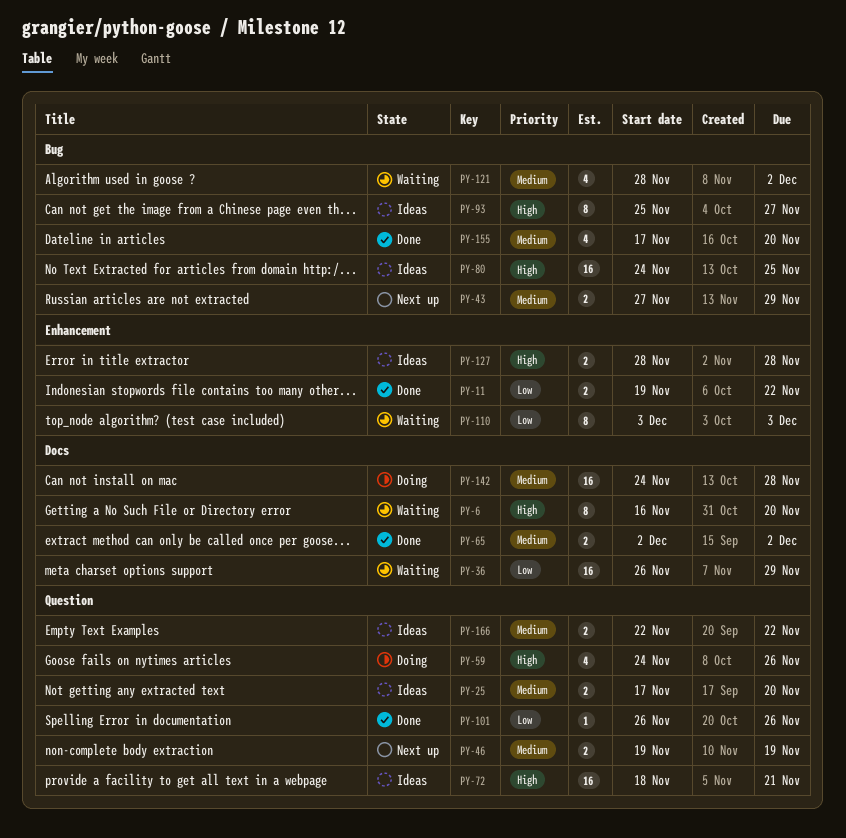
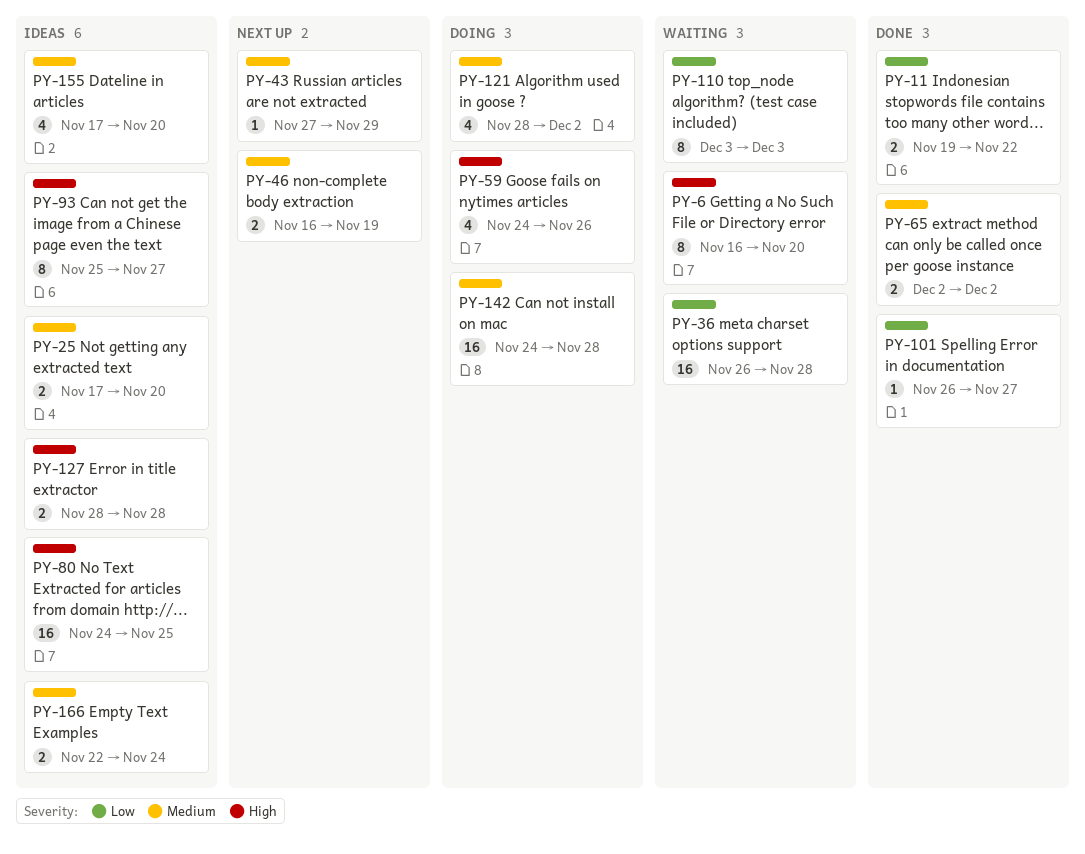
PY-36, due: Nov 29 -> Nov 28
PY-43, estimate: 2 -> 1
PY-46, start: Nov 19 -> Nov 16
PY-72: present -> none
PY-101, due: Nov 26 -> Nov 27
PY-121, status: Waiting -> Doing
PY-155, status: Done -> Ideas
PY-166, due: Nov 22 -> Nov 24

